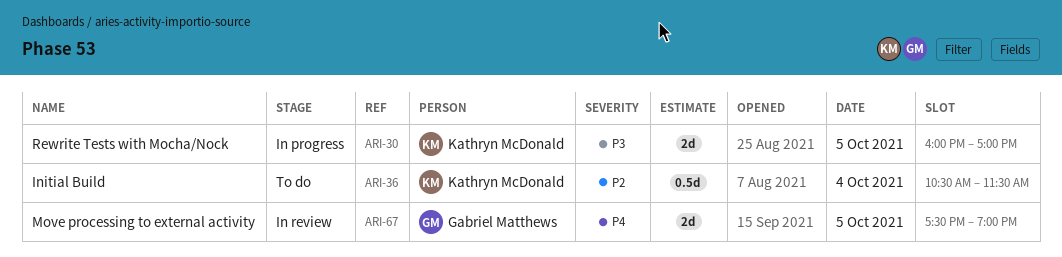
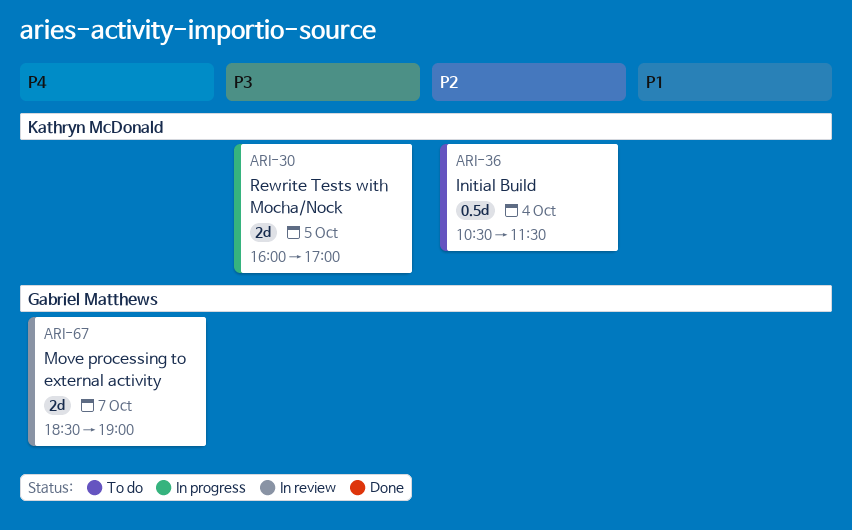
ARI-67, day: Oct 5 -> Oct 7
ARI-67, begins: 17:30 -> 18:30

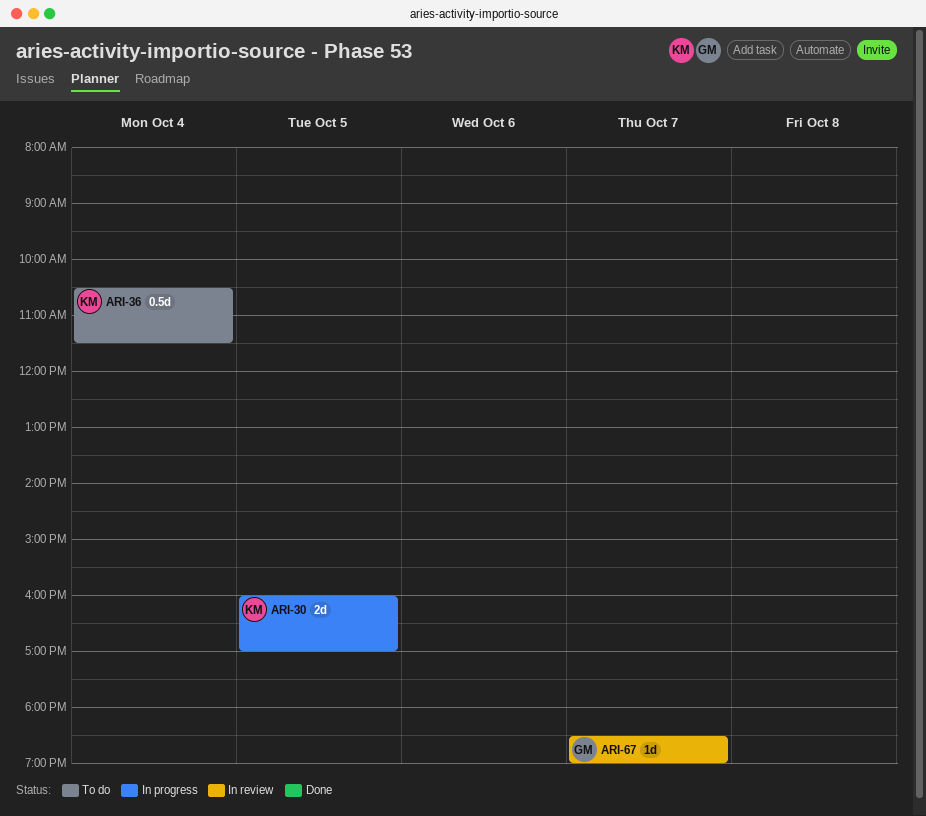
ARI-67, estimate: 2d -> 1d

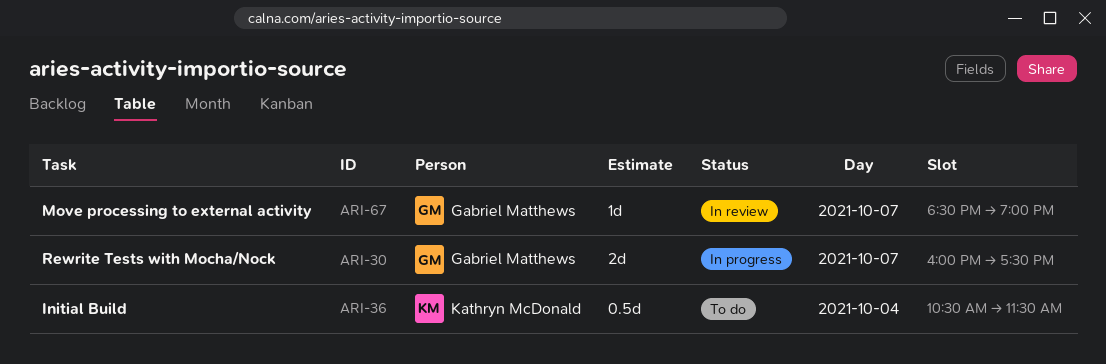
ARI-30, owner: Kathryn McDonald -> Gabriel Matthews
ARI-30, day: Oct 5 -> Oct 7
ARI-30, ends: 17:00 -> 17:30

